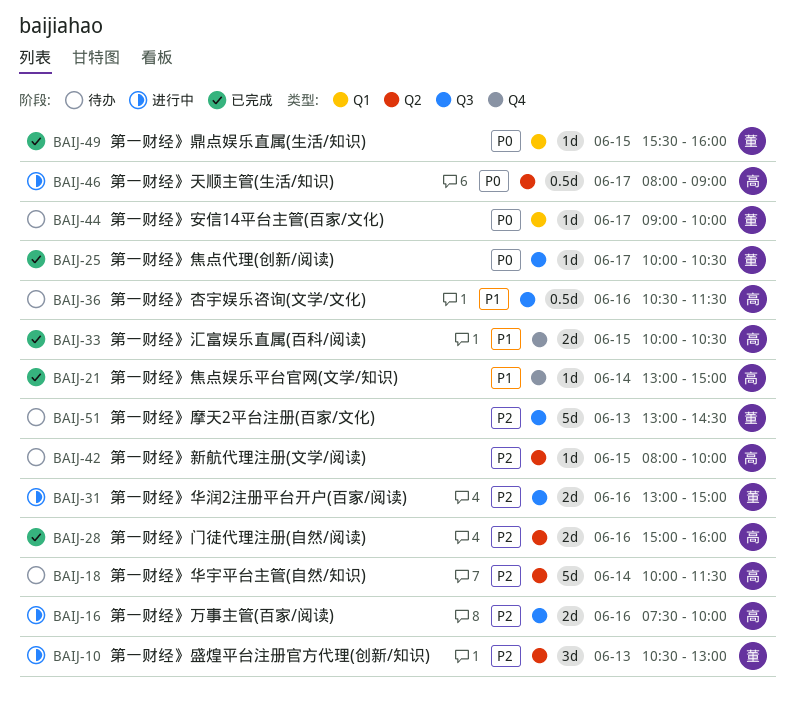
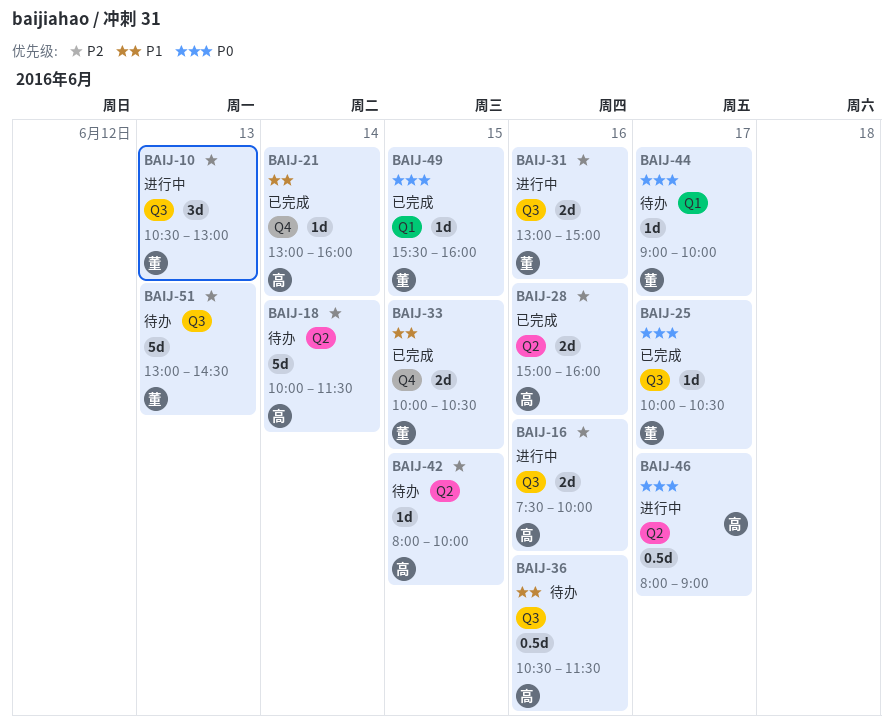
BAIJ-10, label: Q2 -> Q3
BAIJ-21, ends: 15:00 -> 16:00
BAIJ-33, owner: 高 -> 董

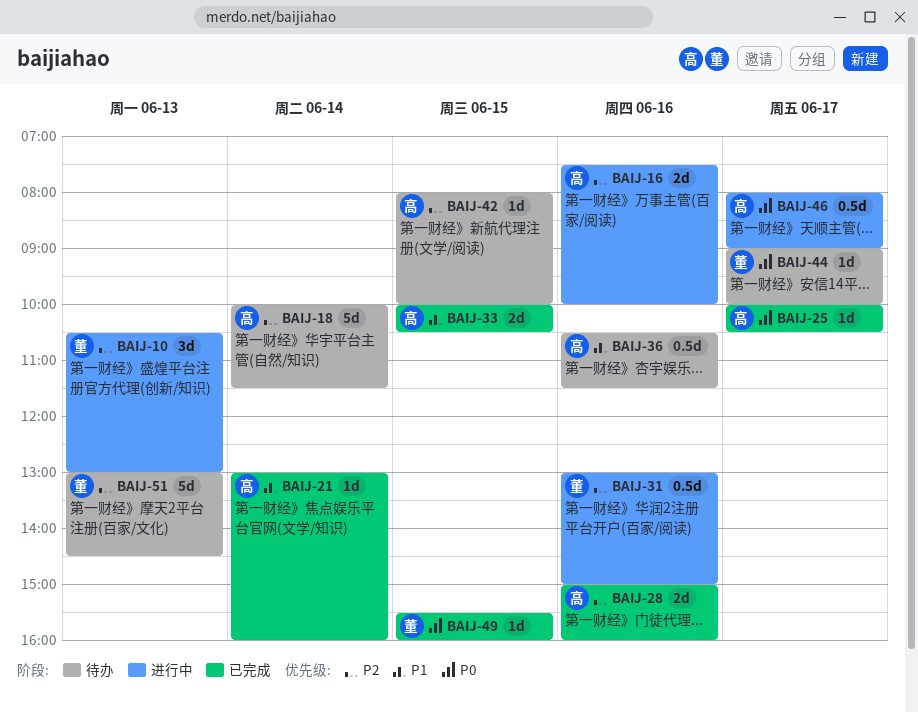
BAIJ-25, owner: 董 -> 高
BAIJ-31, estimate: 2d -> 0.5d
BAIJ-33, owner: 董 -> 高

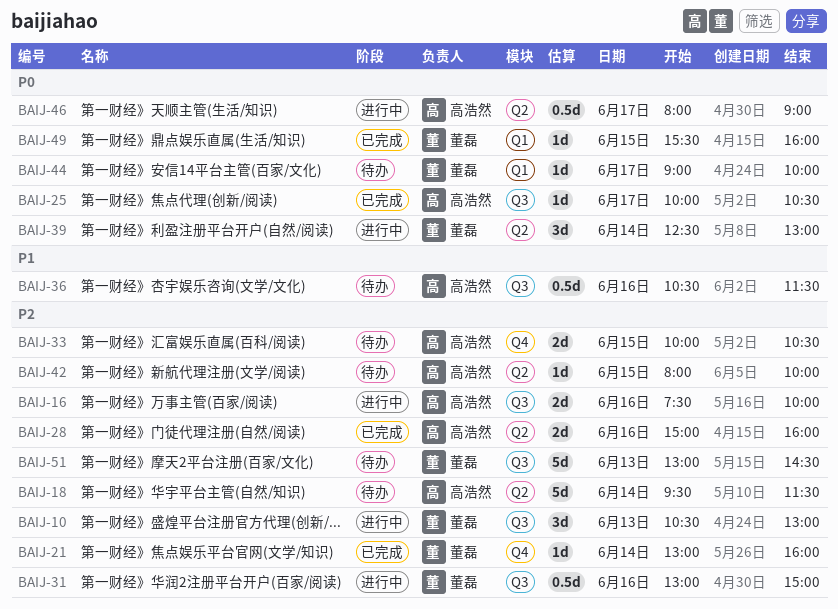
BAIJ-18, begins: 10:00 -> 09:30
BAIJ-21, owner: 高浩然 -> 董磊
BAIJ-21, priority: P1 -> P2
BAIJ-33, status: 已完成 -> 待办
BAIJ-33, priority: P1 -> P2
BAIJ-39: none -> present

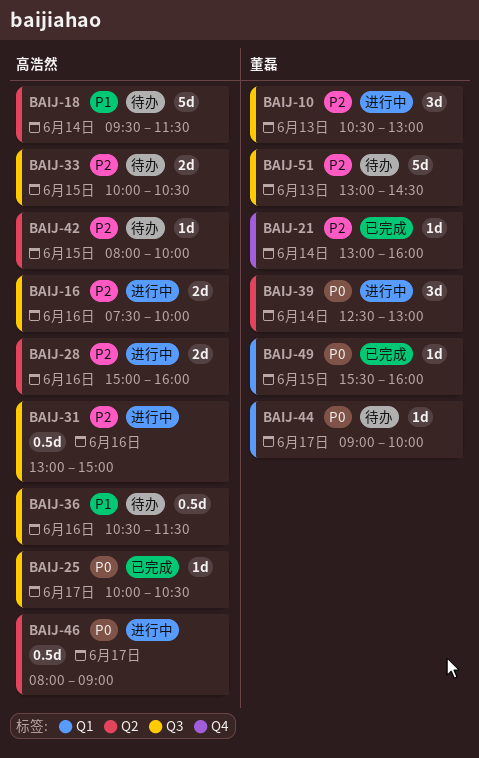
BAIJ-18, priority: P2 -> P1
BAIJ-28, status: 已完成 -> 进行中
BAIJ-31, owner: 董磊 -> 高浩然
BAIJ-33, label: Q4 -> Q3

